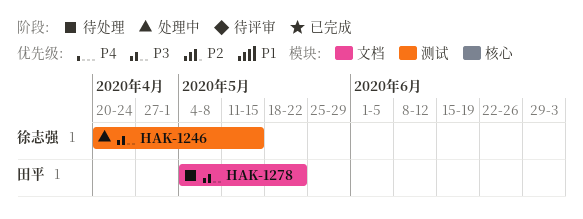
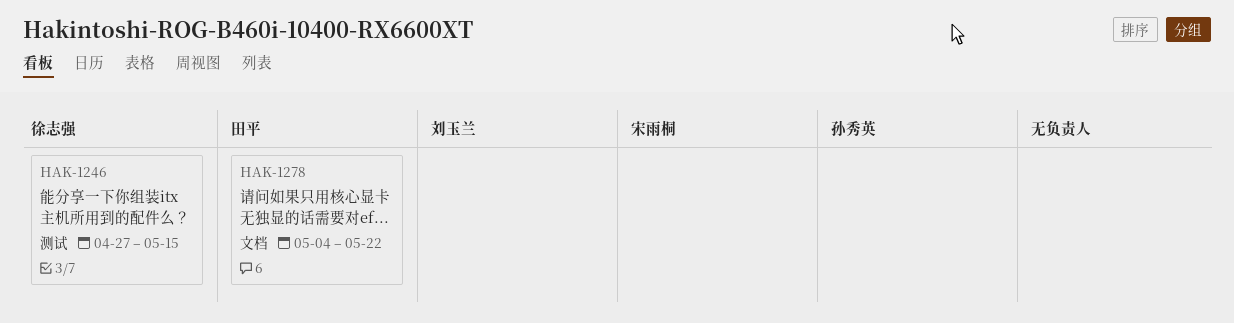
HAK-1246, start: Apr 20 -> Apr 27

